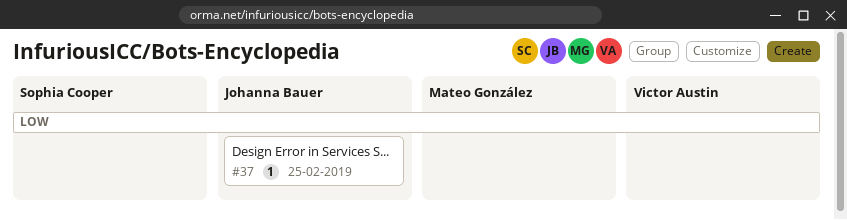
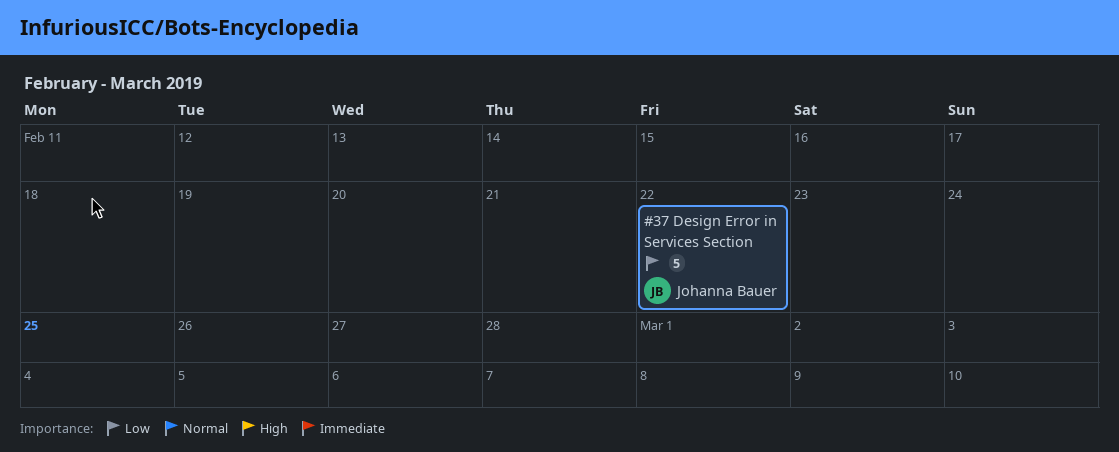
#37, estimate: 1 -> 5
#37, due: Feb 25 -> Feb 22

